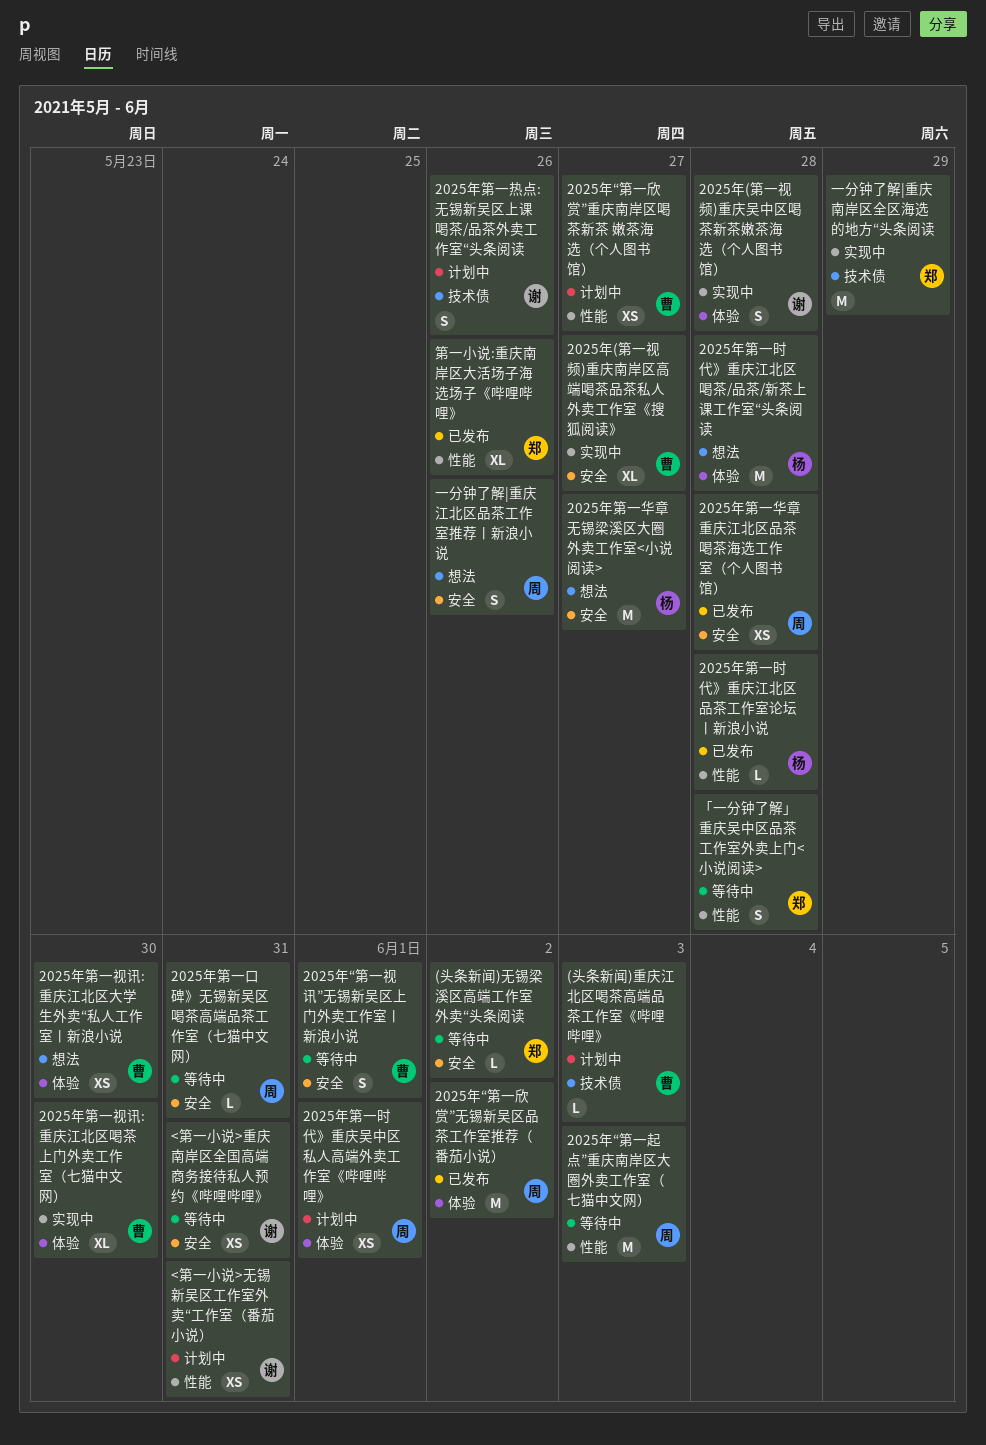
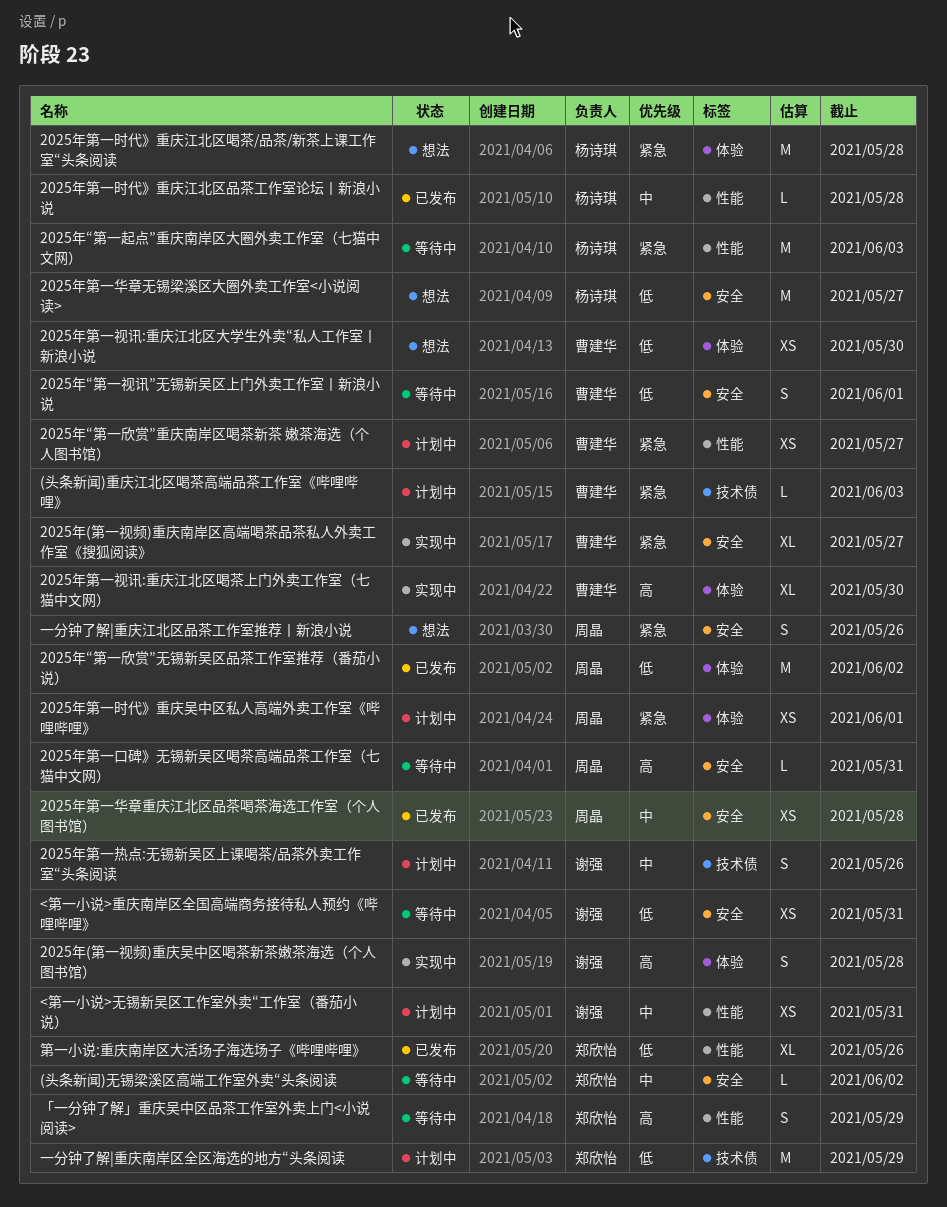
2025年“第一起点”重庆南岸区大圈外卖工作室（七猫中文网）, owner: 周晶 -> 杨诗琪
「一分钟了解」重庆吴中区品茶工作室外卖上门<小说阅读>, due: May 28 -> May 29
一分钟了解|重庆南岸区全区海选的地方“头条阅读, status: 实现中 -> 计划中

